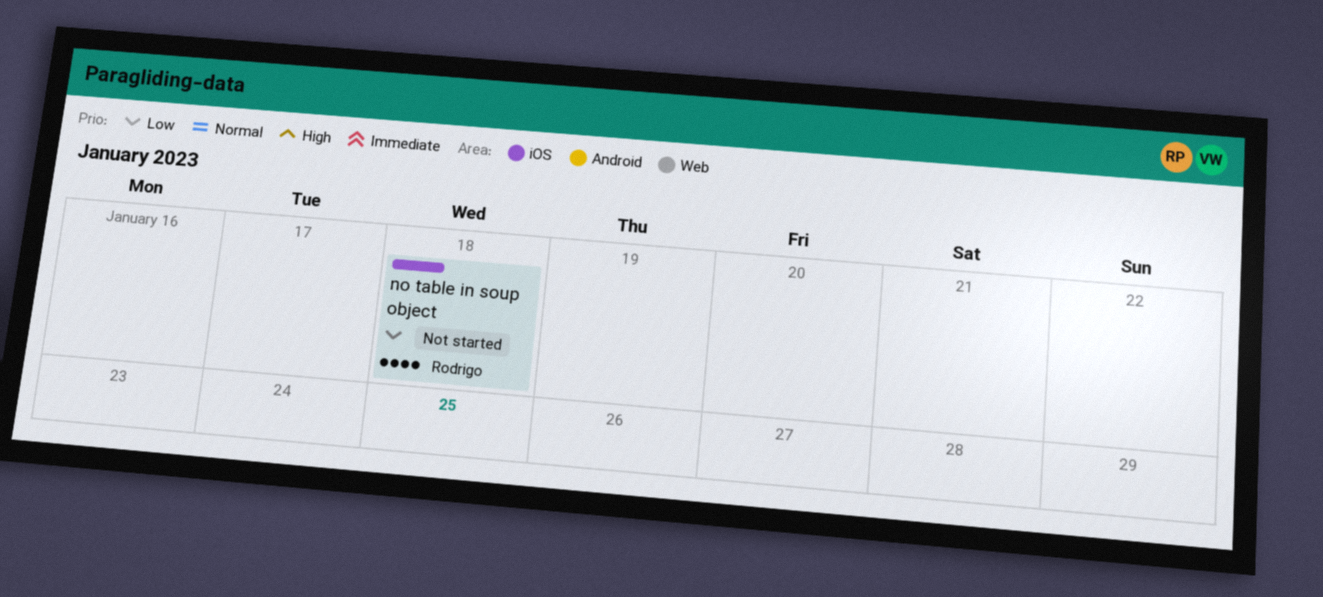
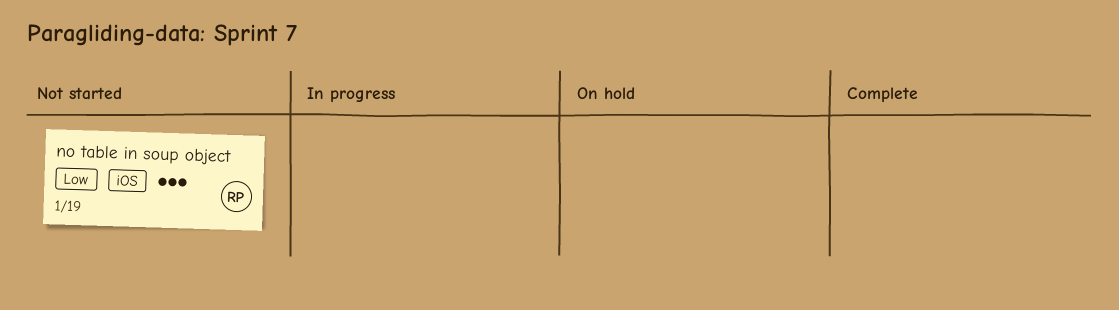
no table in soup object, estimate: 4 -> 3
no table in soup object, due: Jan 18 -> Jan 19

